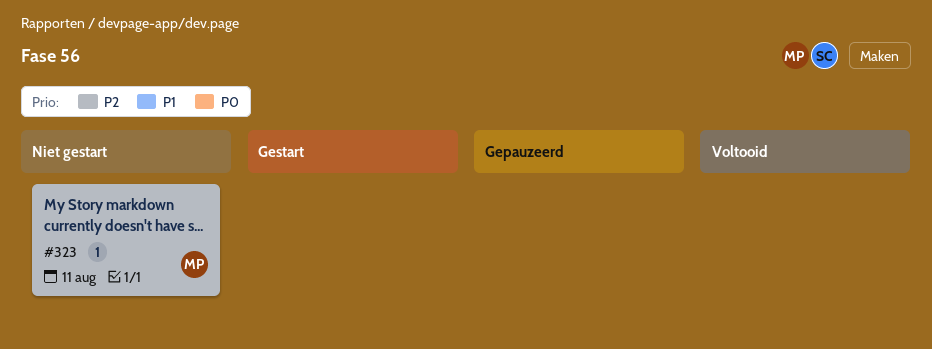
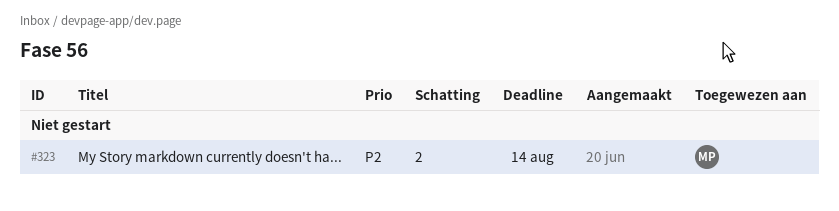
#323, estimate: 1 -> 2
#323, due: Aug 11 -> Aug 14

